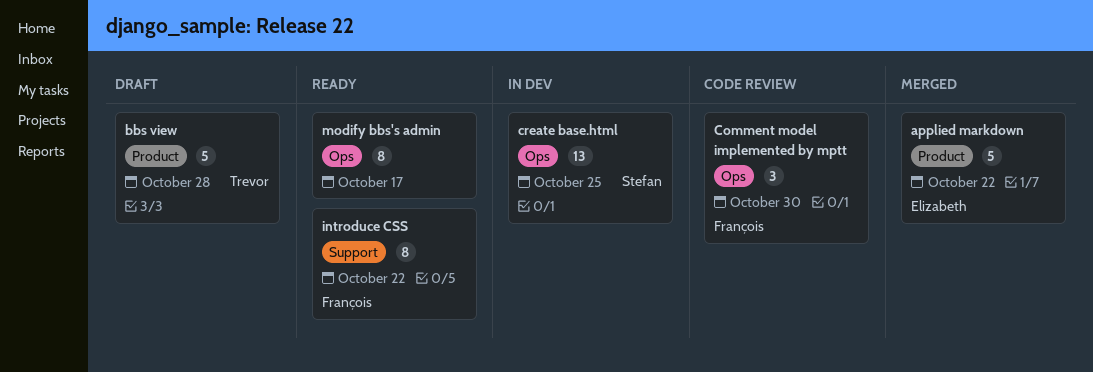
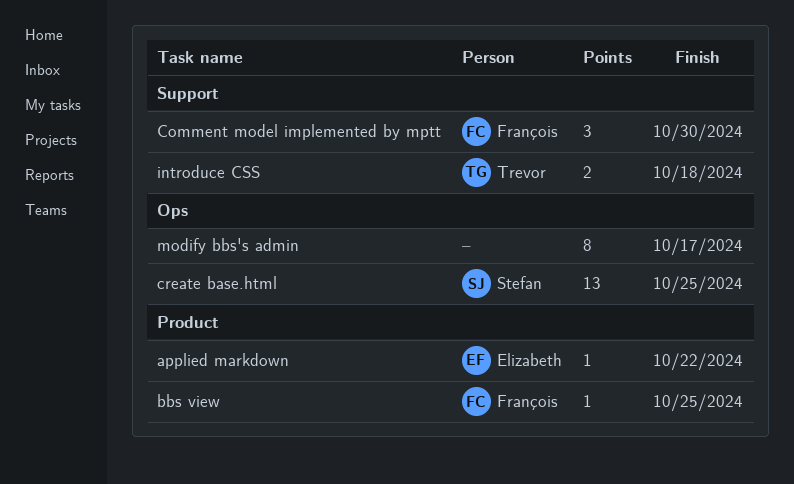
applied markdown, estimate: 5 -> 1
bbs view, owner: Trevor -> François
bbs view, estimate: 5 -> 1
bbs view, due: Oct 28 -> Oct 25
Comment model implemented by mptt, label: Ops -> Support
introduce CSS, owner: François -> Trevor
introduce CSS, estimate: 8 -> 2
introduce CSS, due: Oct 22 -> Oct 18

